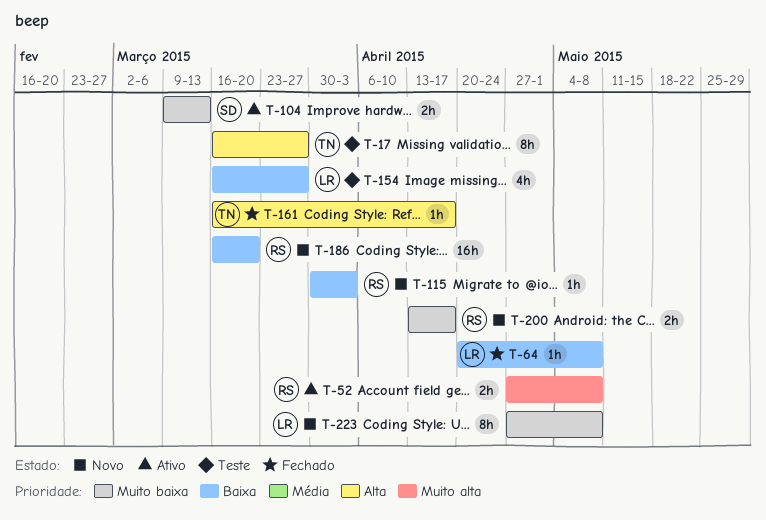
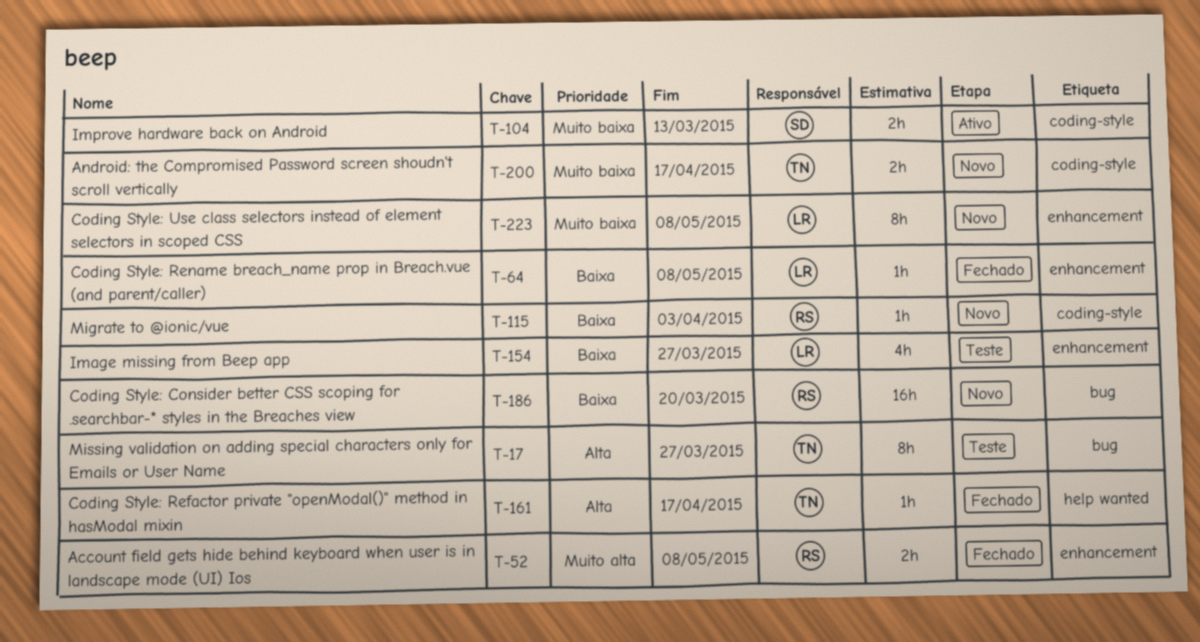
T-52, status: Ativo -> Fechado
T-200, owner: RS -> TN

